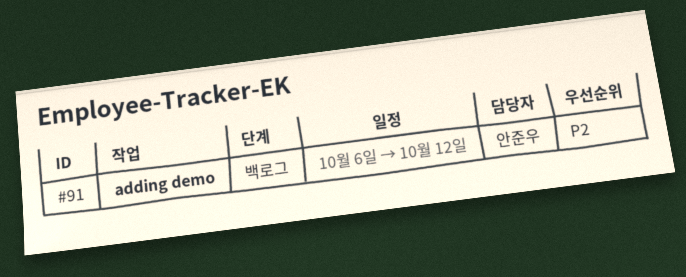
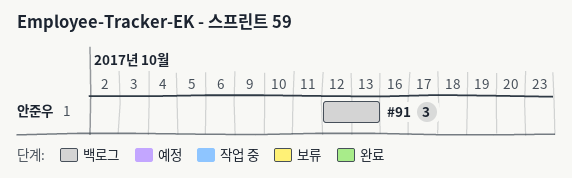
#91, start: Oct 6 -> Oct 12
#91, due: Oct 12 -> Oct 13

